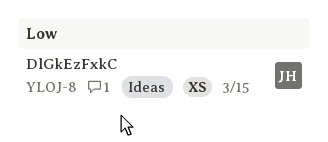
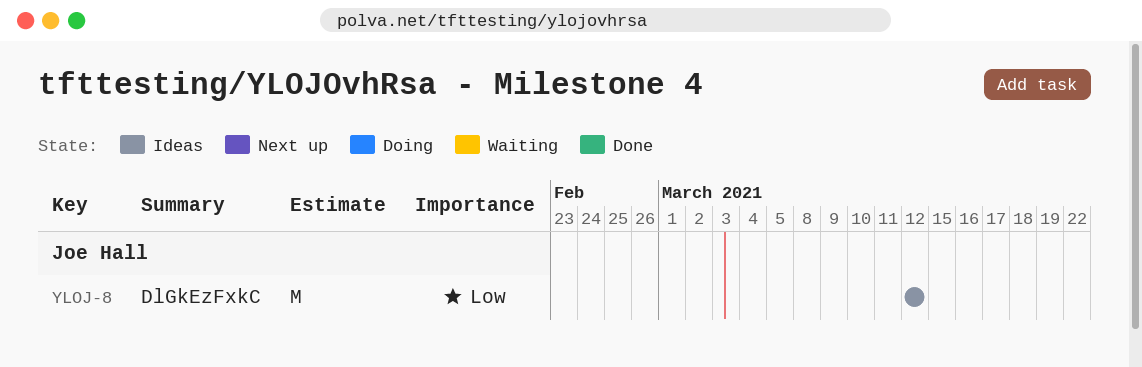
YLOJ-8, estimate: XS -> M
YLOJ-8, due: Mar 15 -> Mar 12

